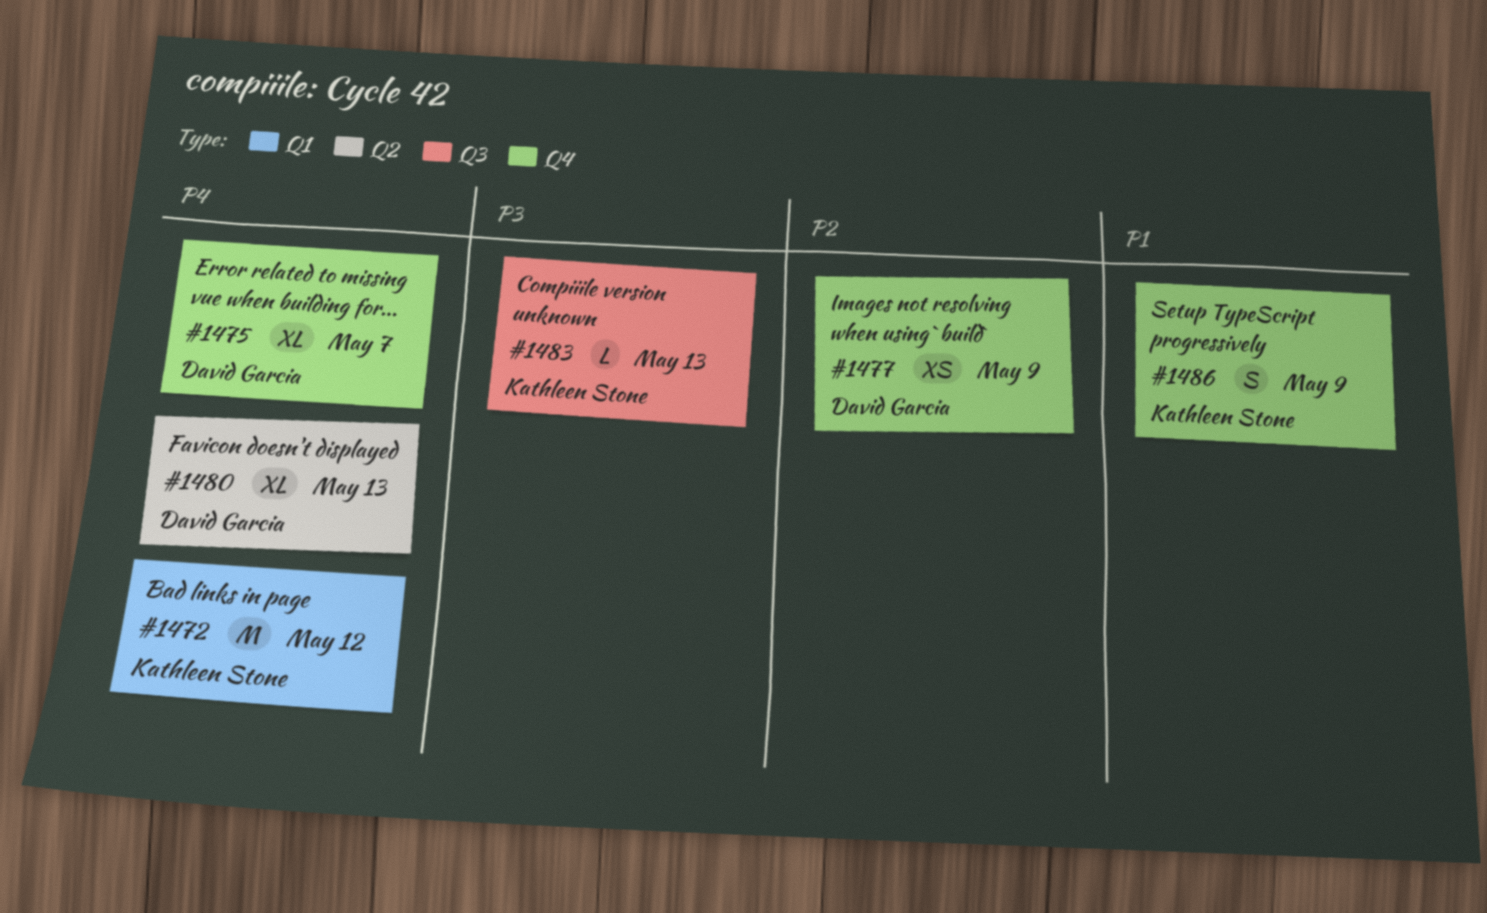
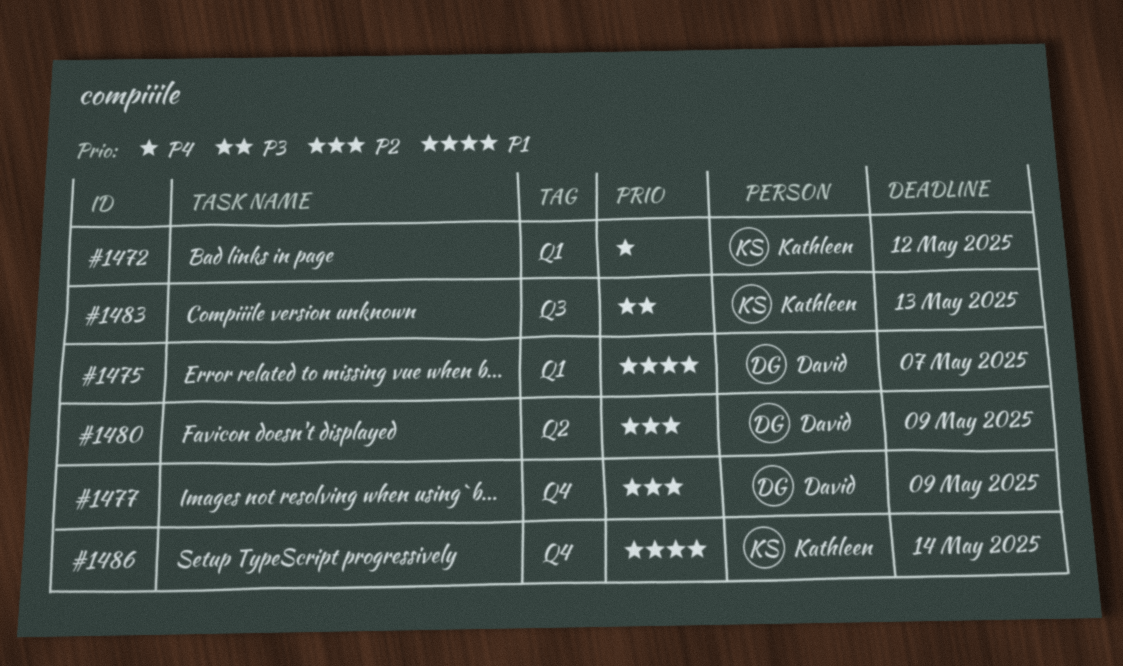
#1475, priority: P4 -> P1
#1475, label: Q4 -> Q1
#1480, priority: P4 -> P2
#1480, due: May 13 -> May 9
#1486, due: May 9 -> May 14

